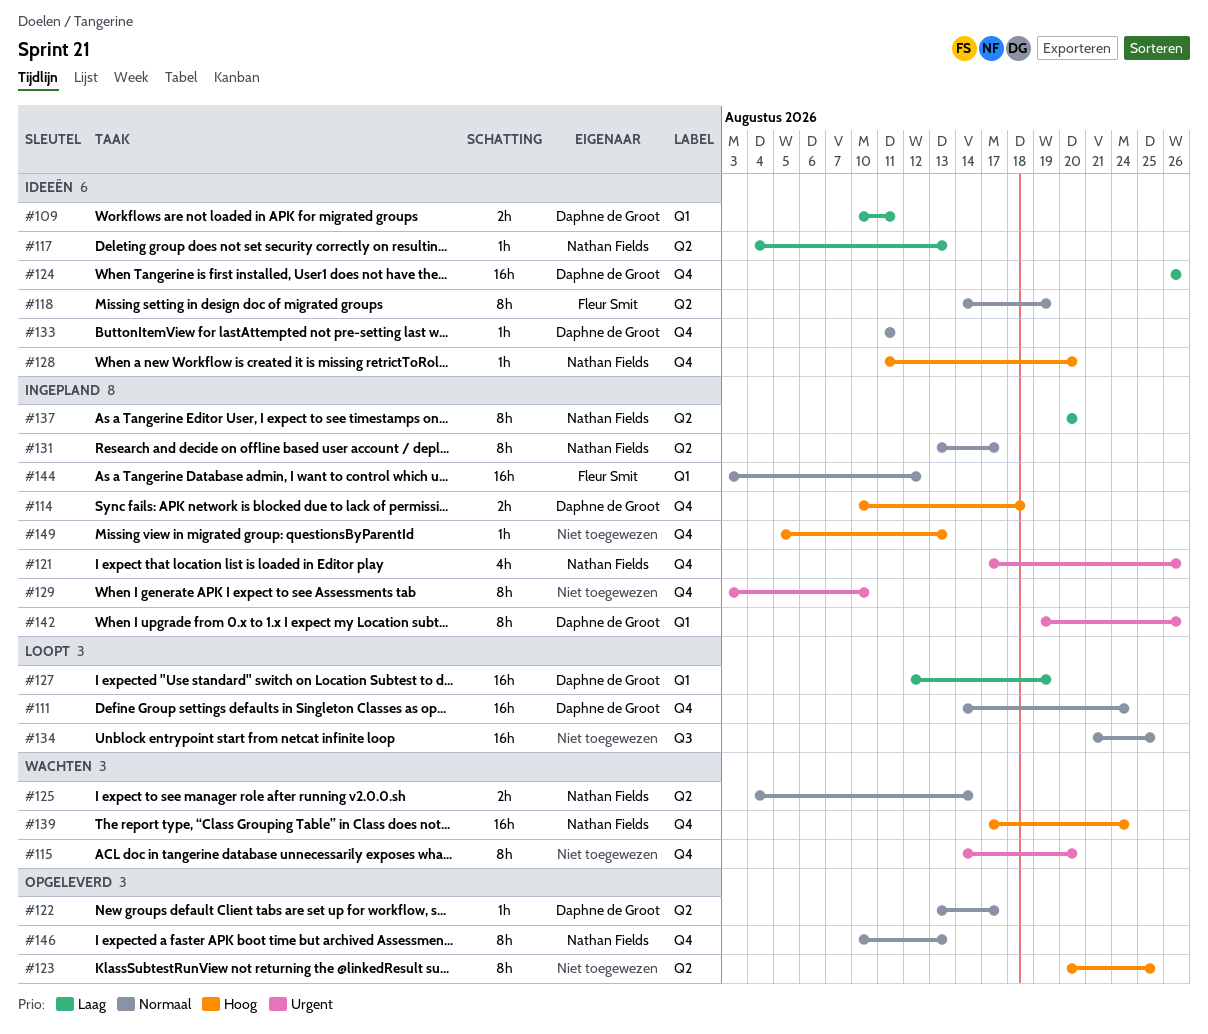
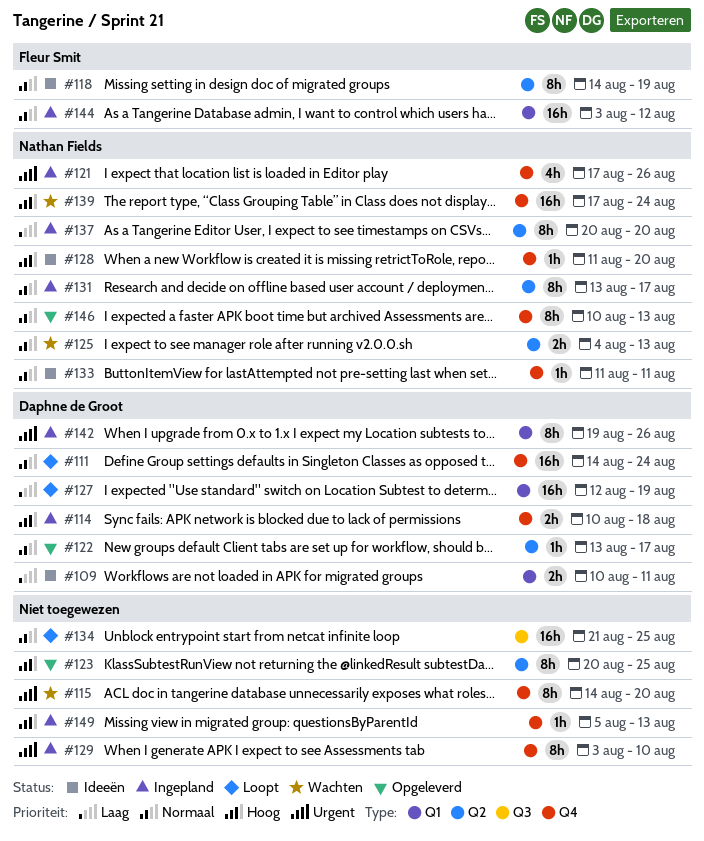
#117: present -> none
#124: present -> none
#125, due: Aug 14 -> Aug 13
#133, owner: Daphne de Groot -> Nathan Fields

